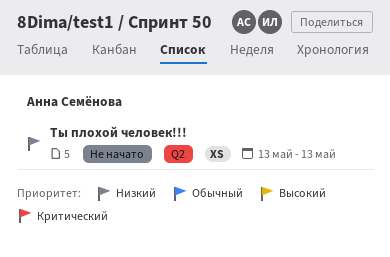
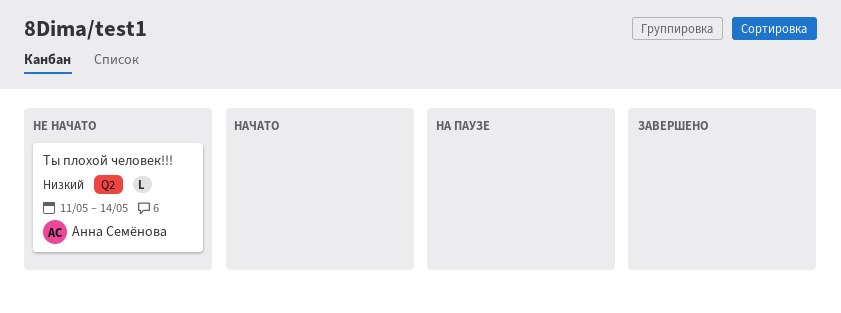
Ты плохой человек!!!, estimate: XS -> L
Ты плохой человек!!!, start: May 13 -> May 11
Ты плохой человек!!!, due: May 13 -> May 14

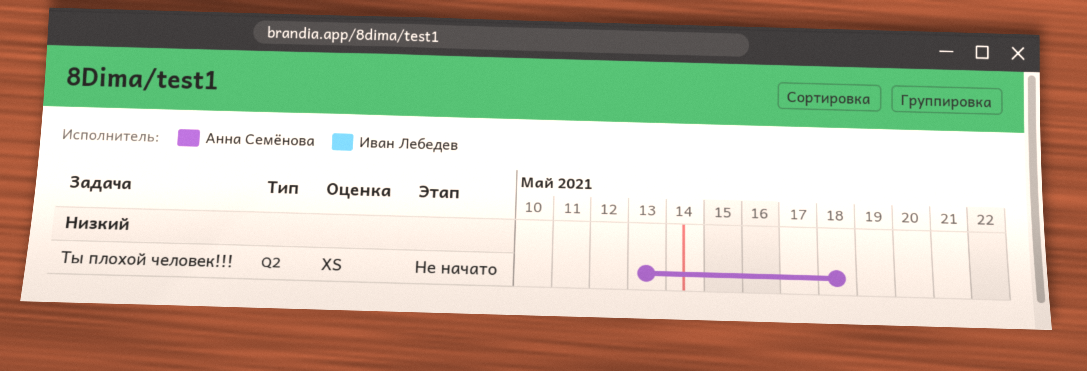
Ты плохой человек!!!, estimate: L -> XS
Ты плохой человек!!!, start: May 11 -> May 13
Ты плохой человек!!!, due: May 14 -> May 18

